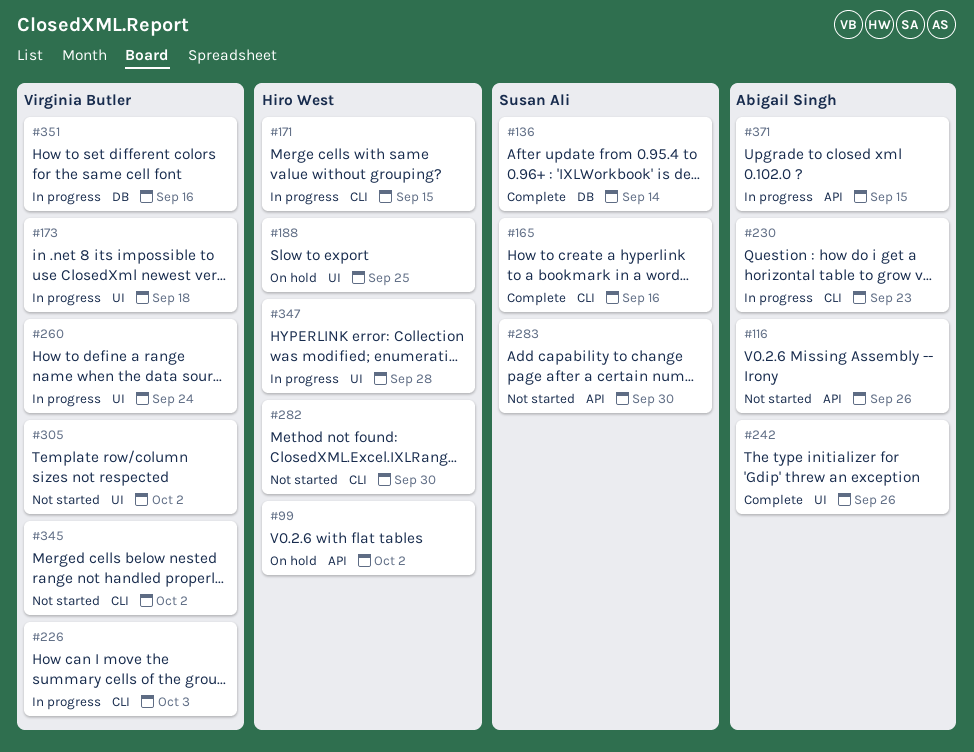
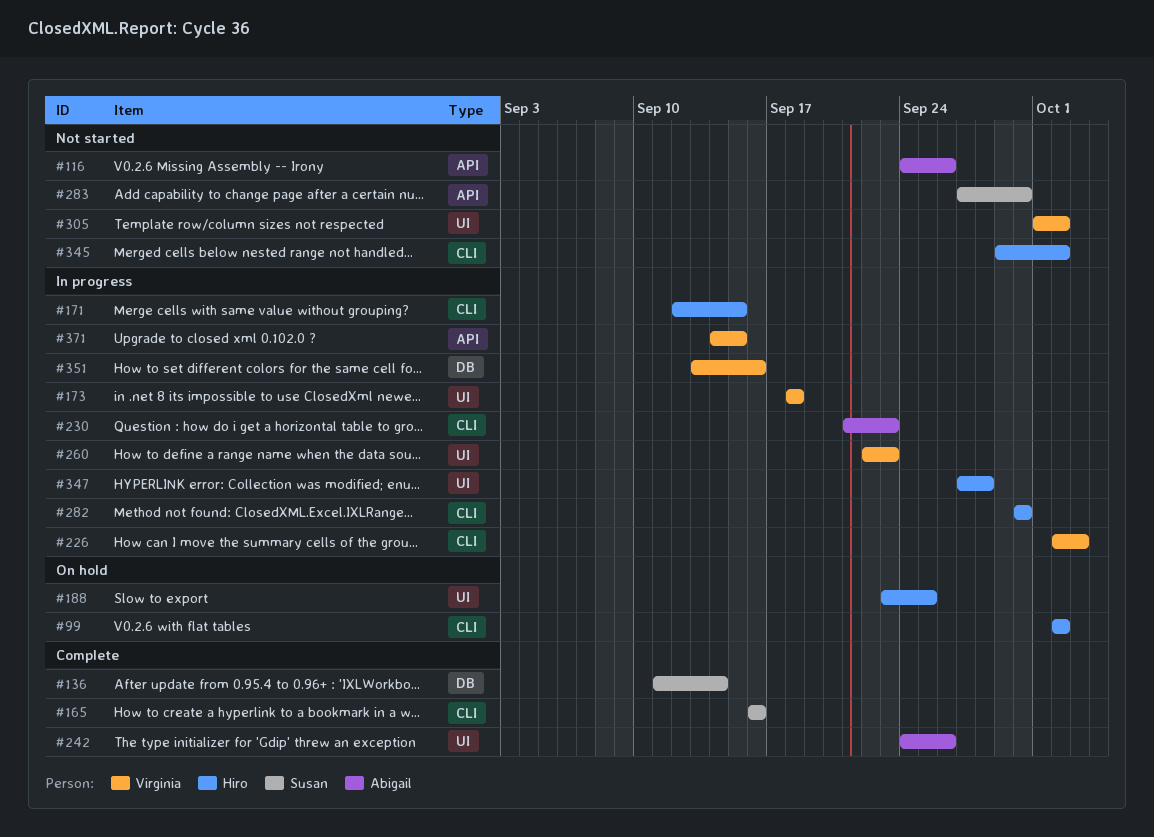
#99, label: API -> CLI
#260, due: Sep 24 -> Sep 23
#282, status: Not started -> In progress
#345, owner: Virginia Butler -> Hiro West
#371, owner: Abigail Singh -> Virginia Butler

